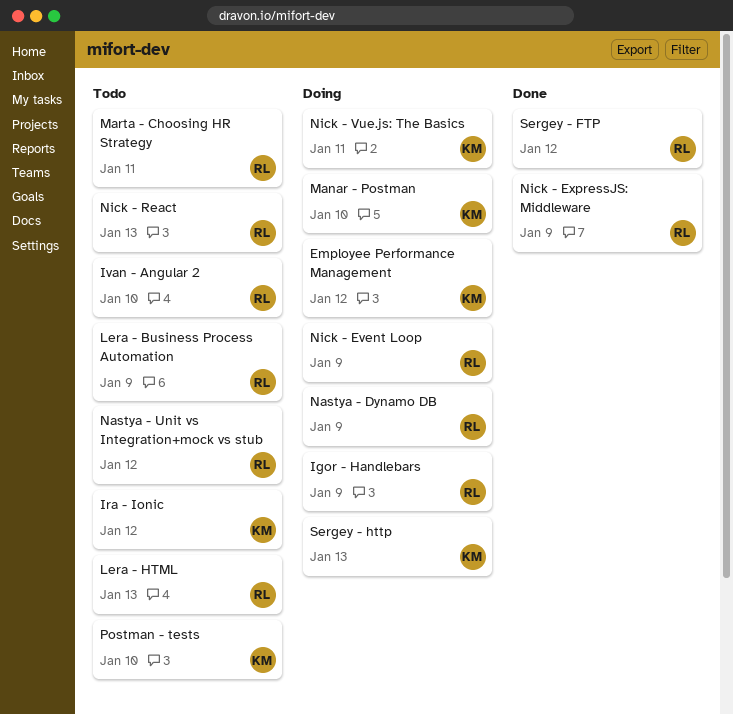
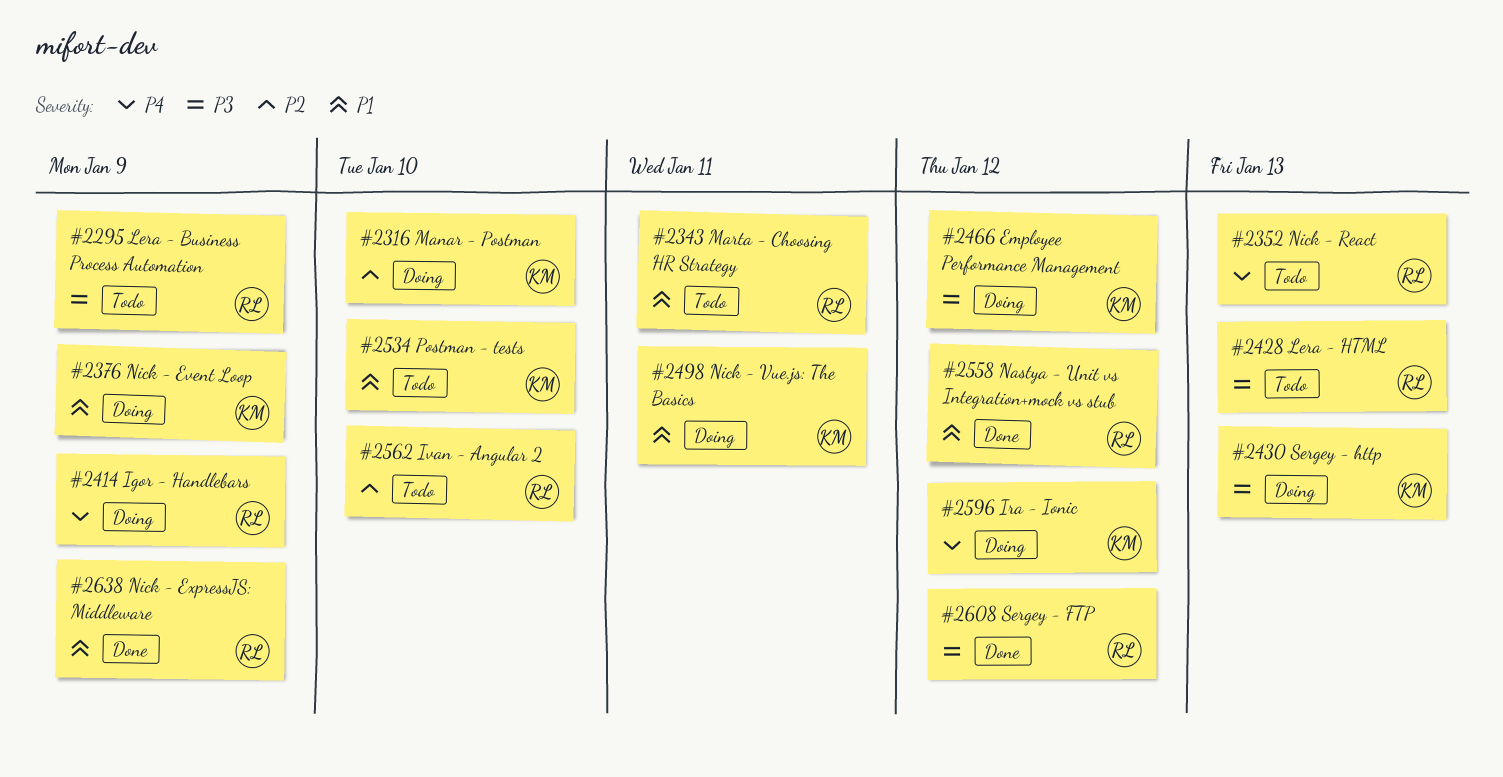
Ira - Ionic, status: Todo -> Doing
Nastya - Dynamo DB: present -> none
Nastya - Unit vs Integration+mock vs stub, status: Todo -> Done
Nick - Event Loop, owner: RL -> KM

